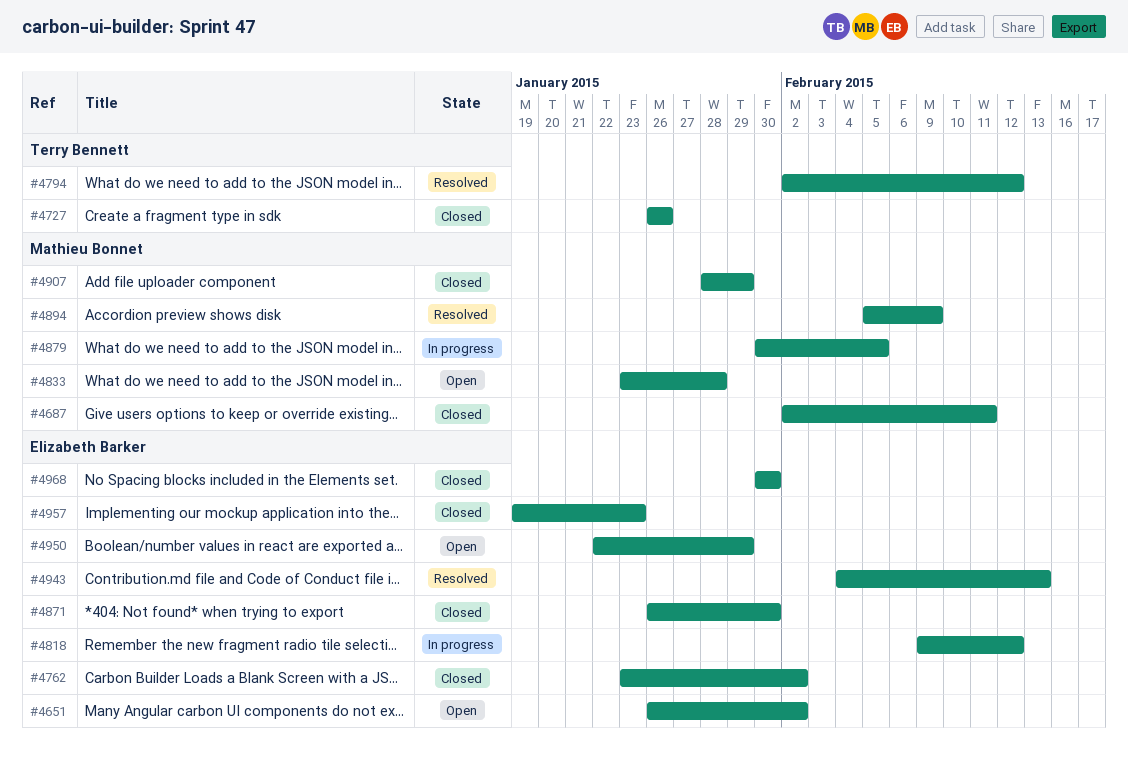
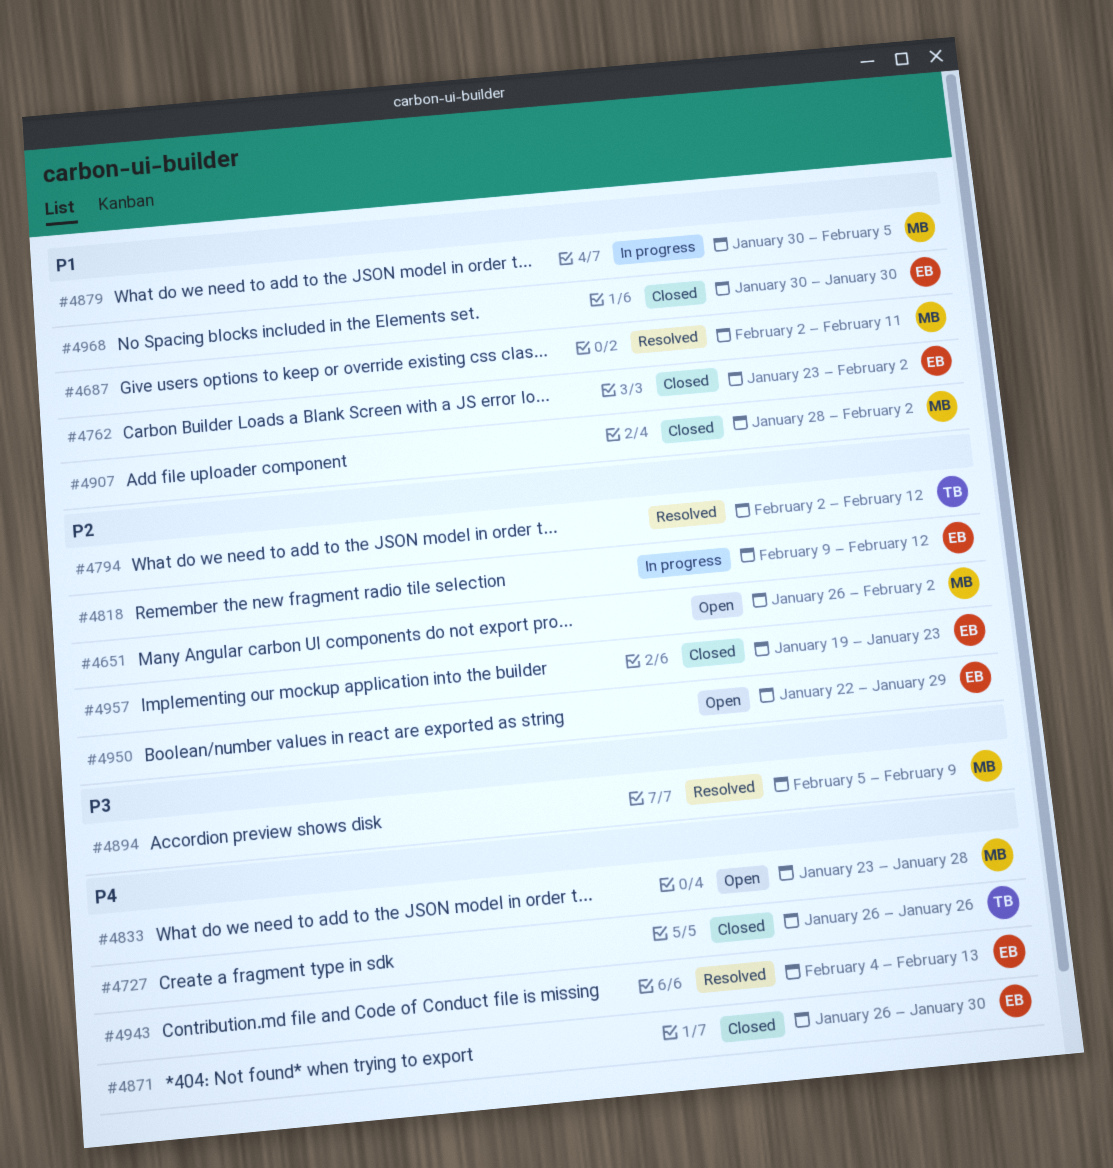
#4651, owner: Elizabeth Barker -> Mathieu Bonnet
#4687, status: Closed -> Resolved
#4907, due: Jan 29 -> Feb 2

